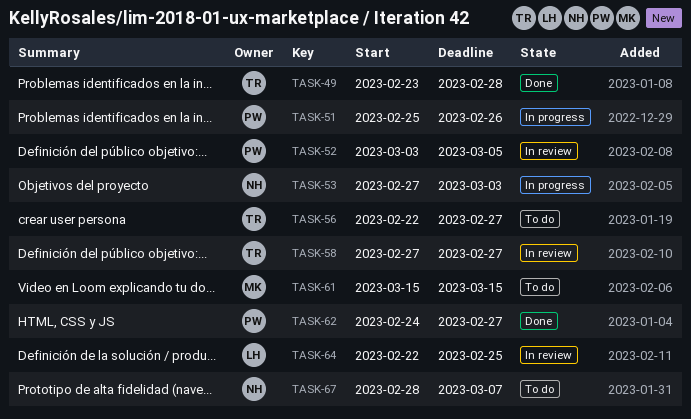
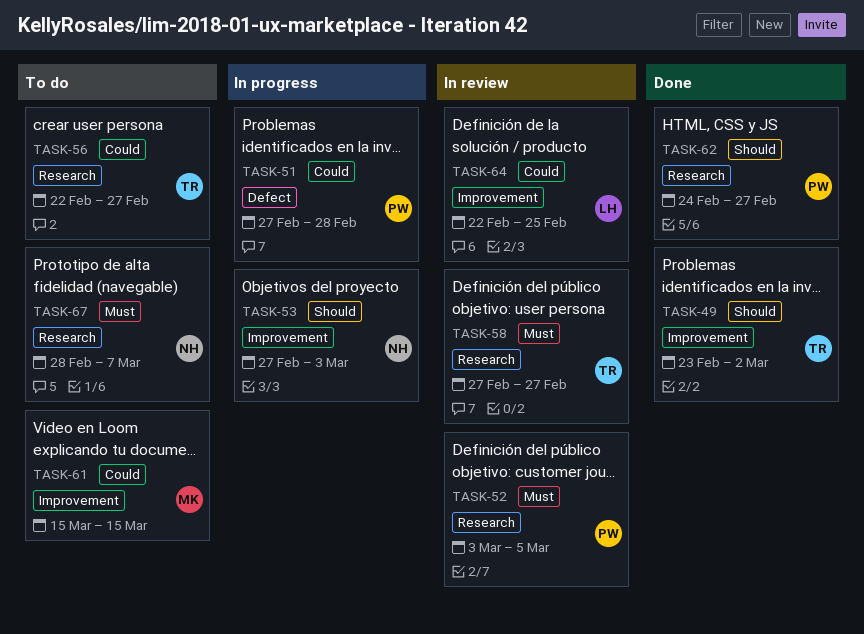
TASK-49, due: Feb 28 -> Mar 2
TASK-51, start: Feb 25 -> Feb 27
TASK-51, due: Feb 26 -> Feb 28

